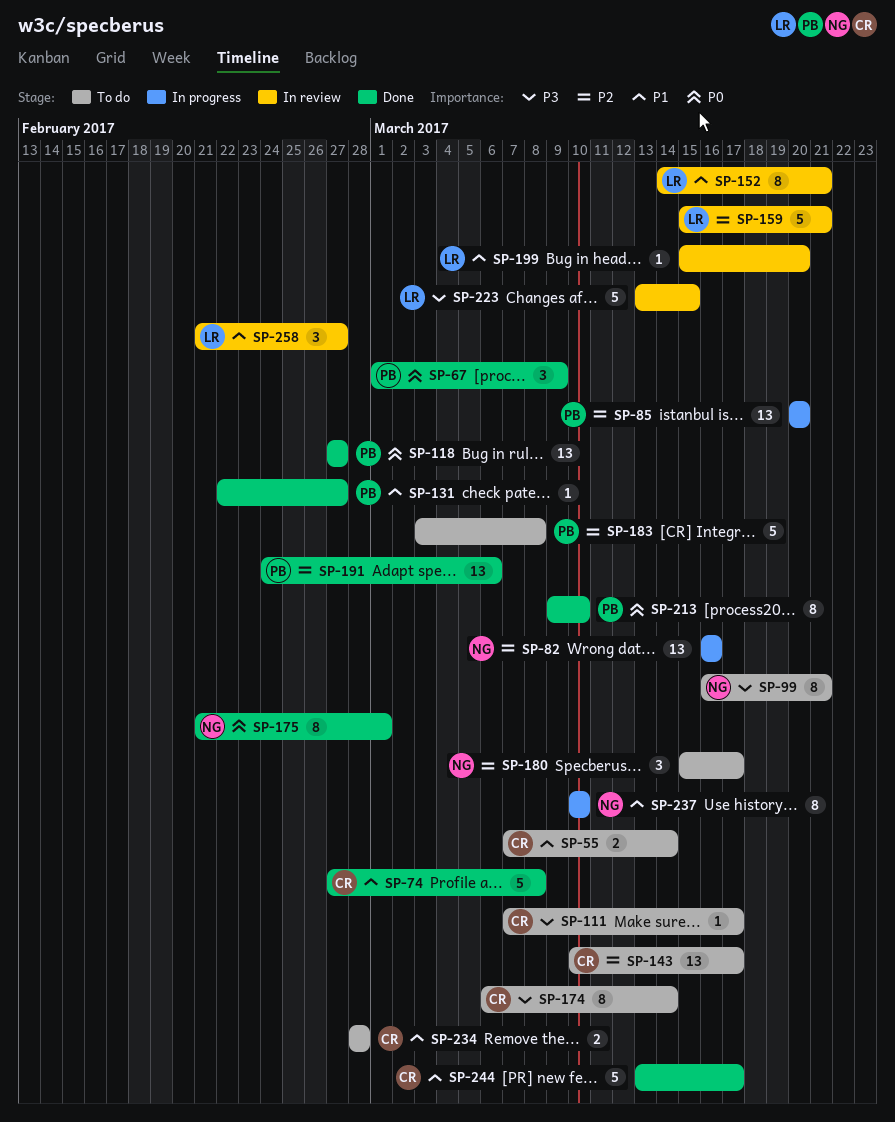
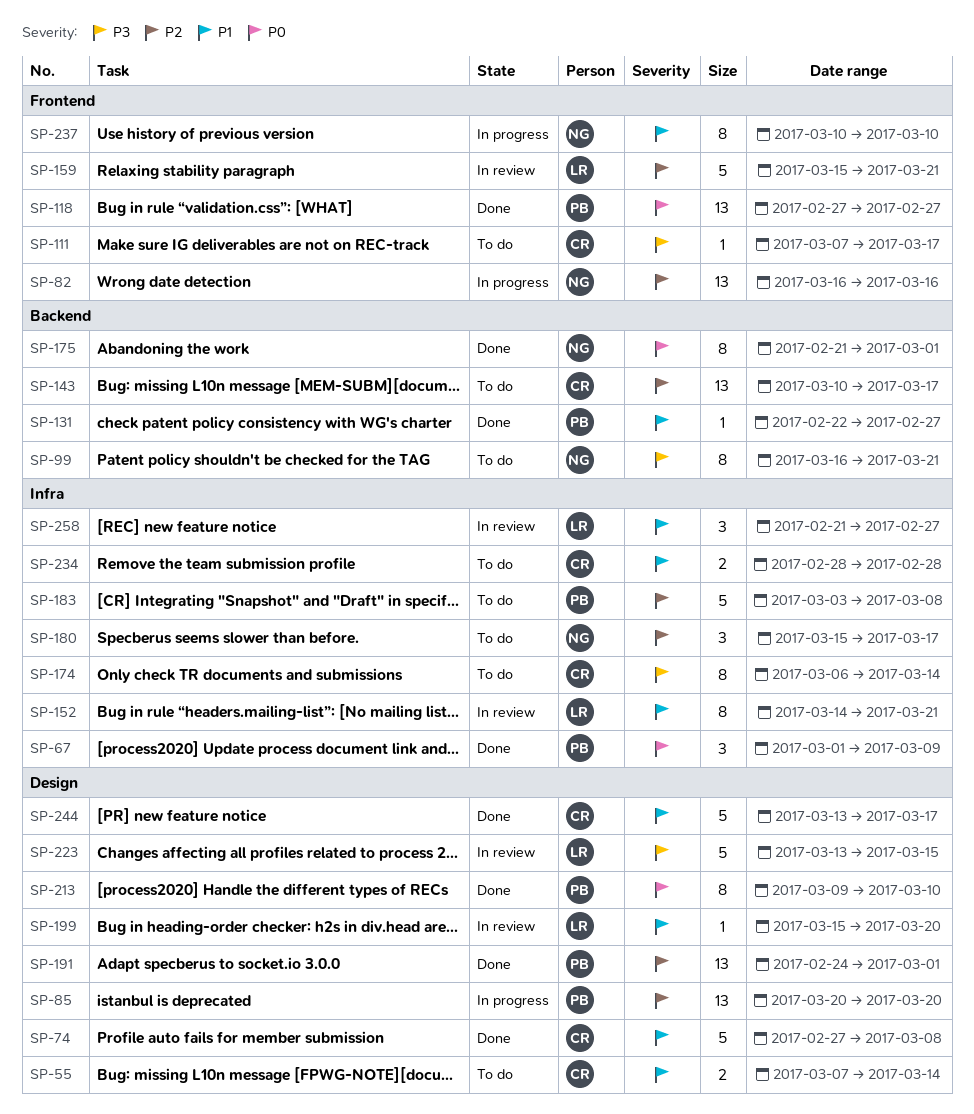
SP-191, due: Mar 6 -> Mar 1

